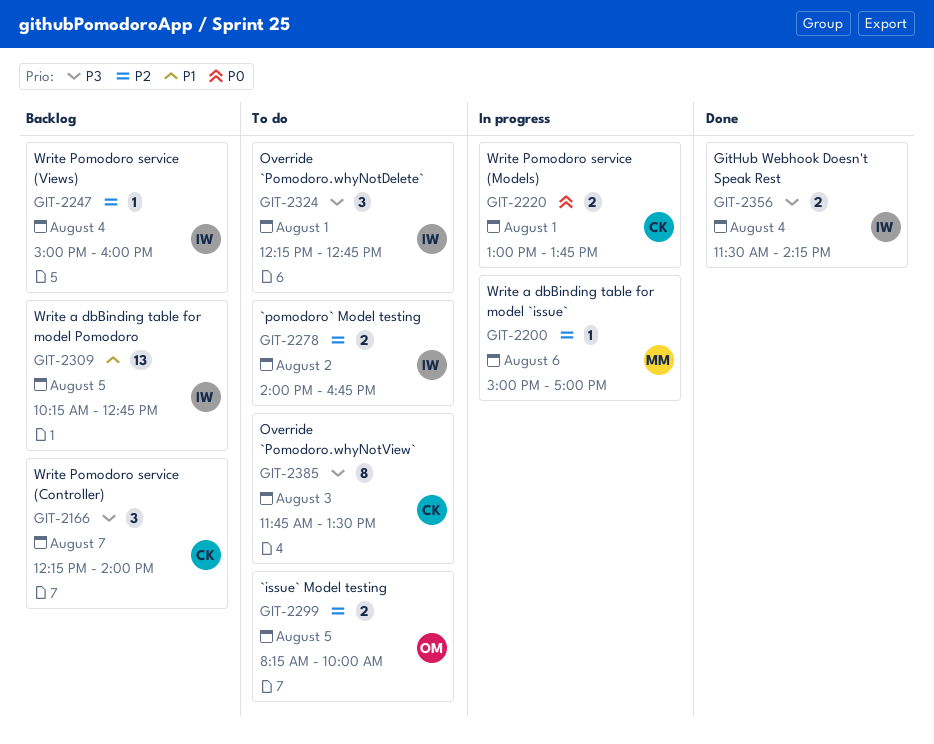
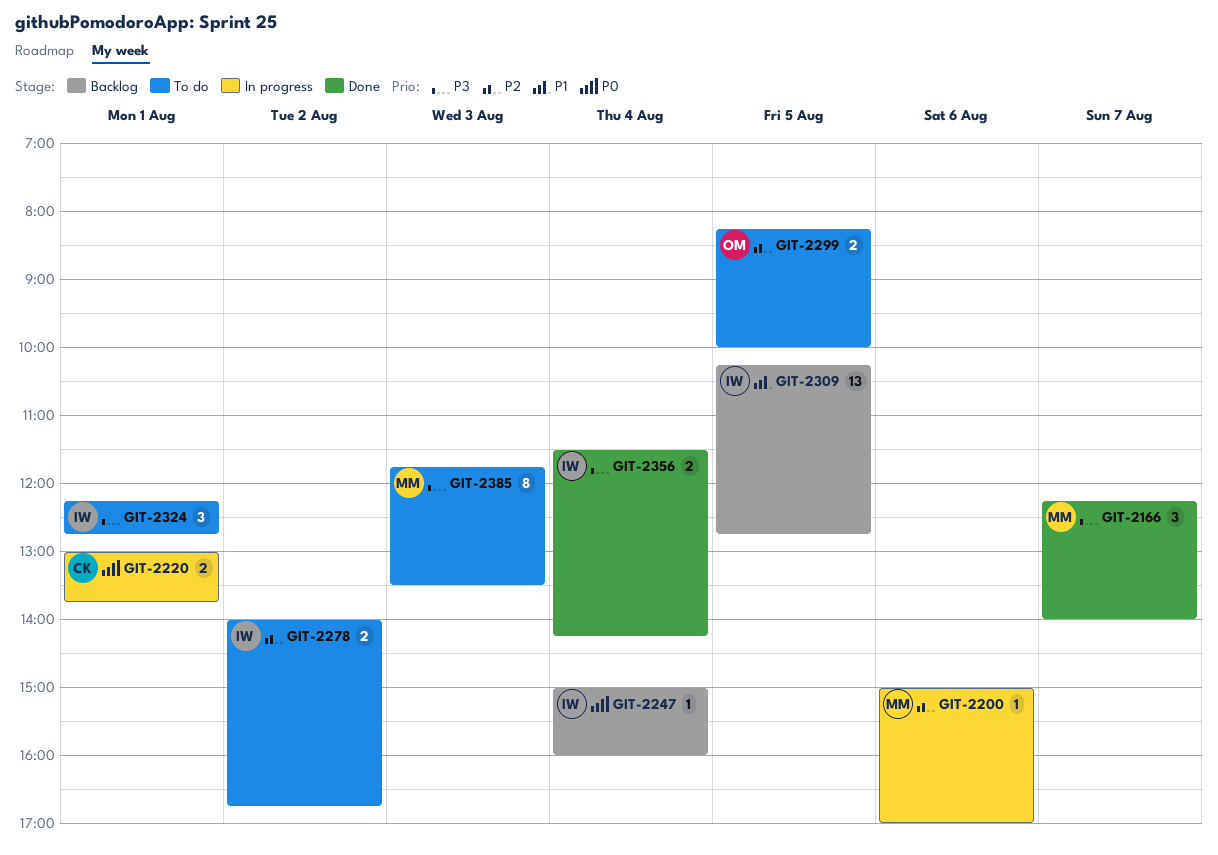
GIT-2166, status: Backlog -> Done
GIT-2166, owner: CK -> MM
GIT-2247, priority: P2 -> P0
GIT-2385, owner: CK -> MM

